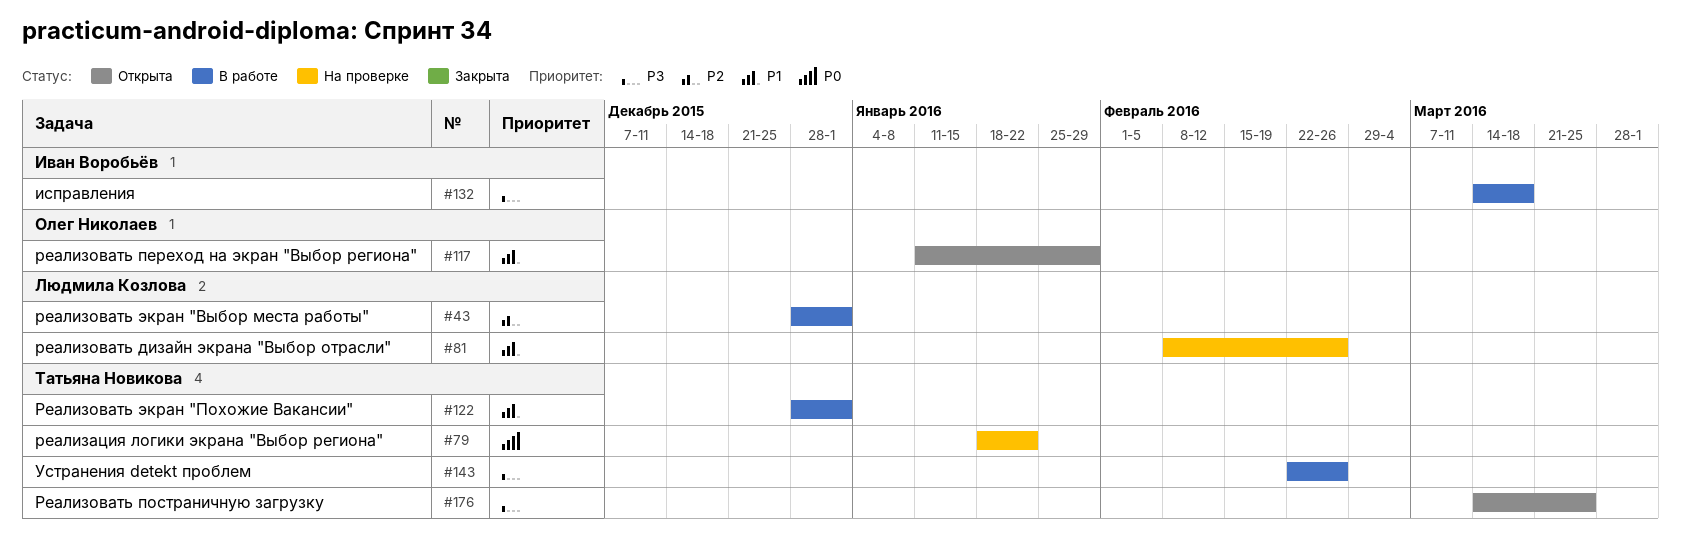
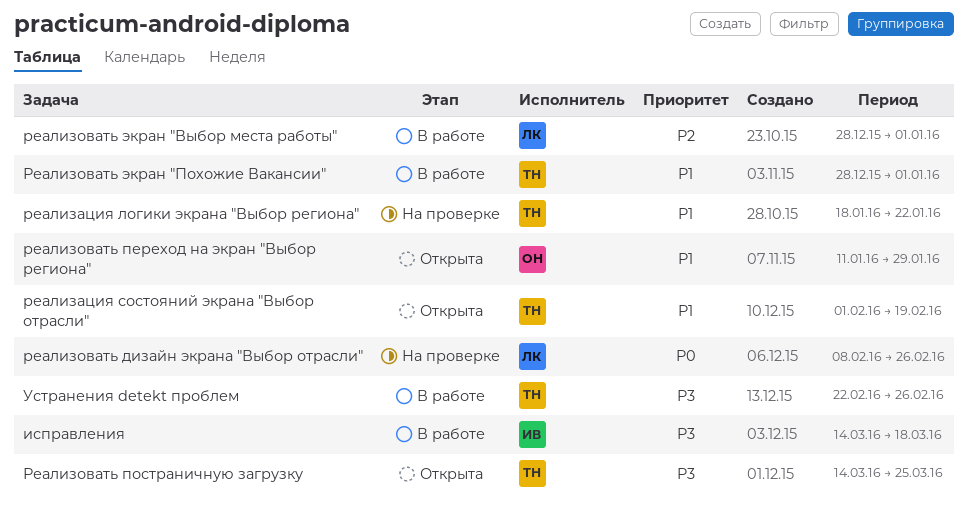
реализация логики экрана "Выбор региона", priority: P0 -> P1
реализация состояний экрана "Выбор отрасли": none -> present
реализовать дизайн экрана "Выбор отрасли", priority: P1 -> P0

